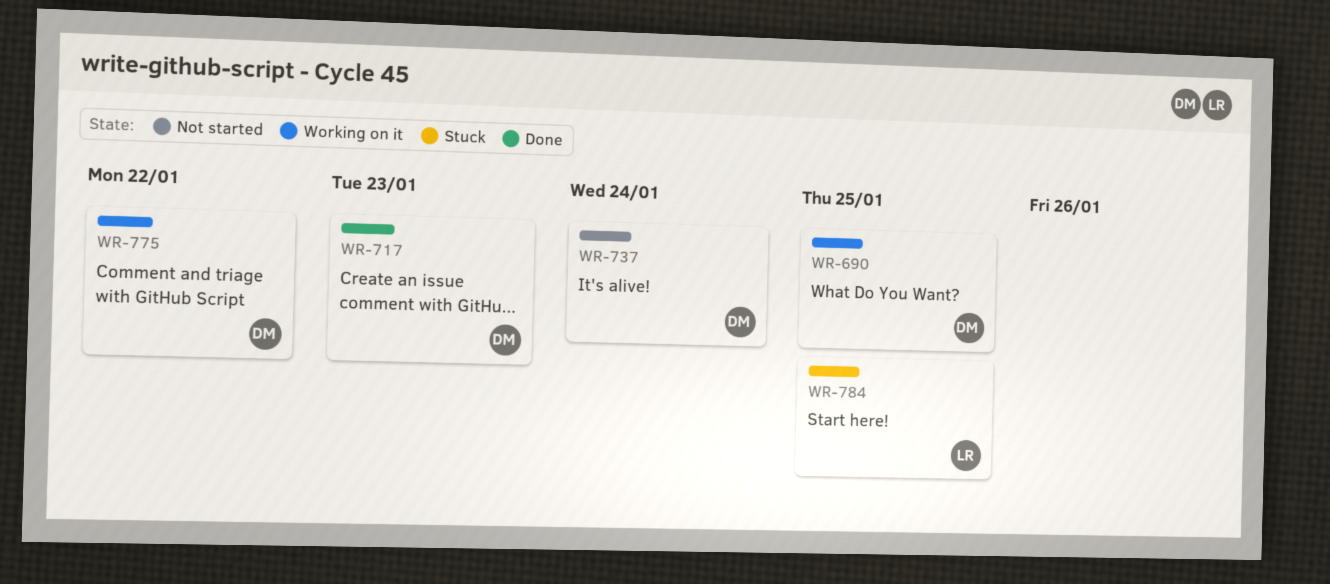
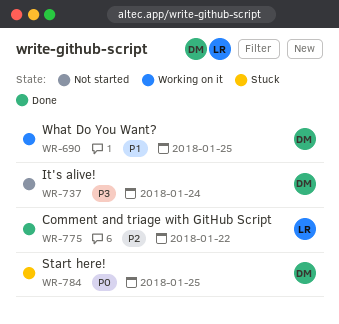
WR-717: present -> none
WR-775, status: Working on it -> Done
WR-775, owner: DM -> LR
WR-784, owner: LR -> DM

